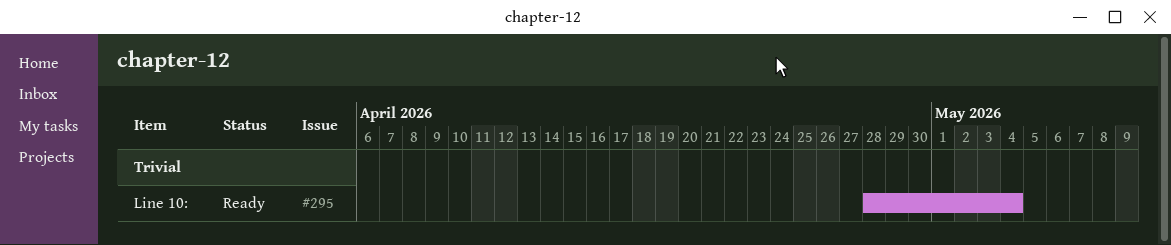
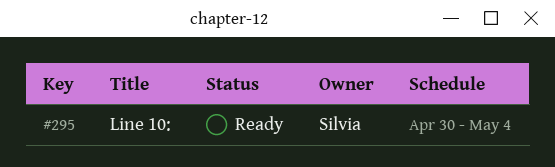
#295, start: Apr 28 -> Apr 30

